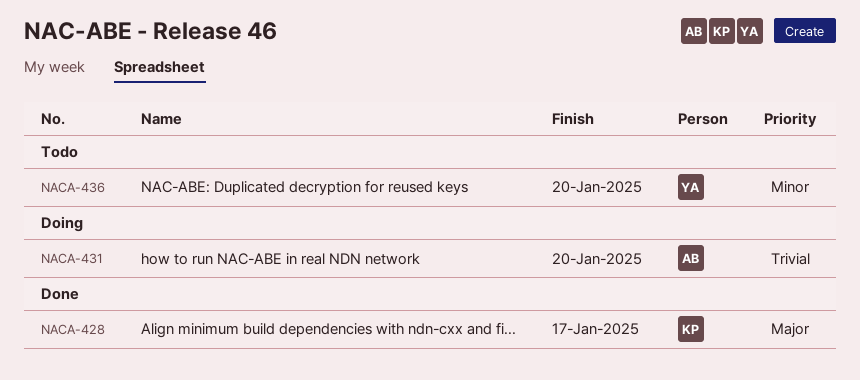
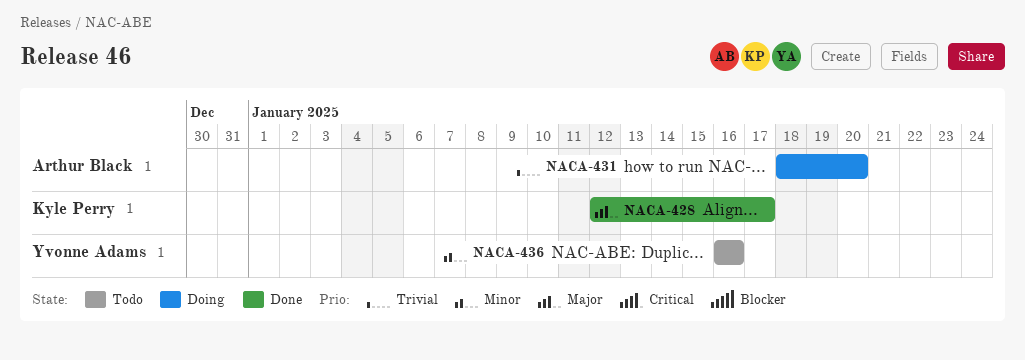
NACA-436, due: Jan 20 -> Jan 16

